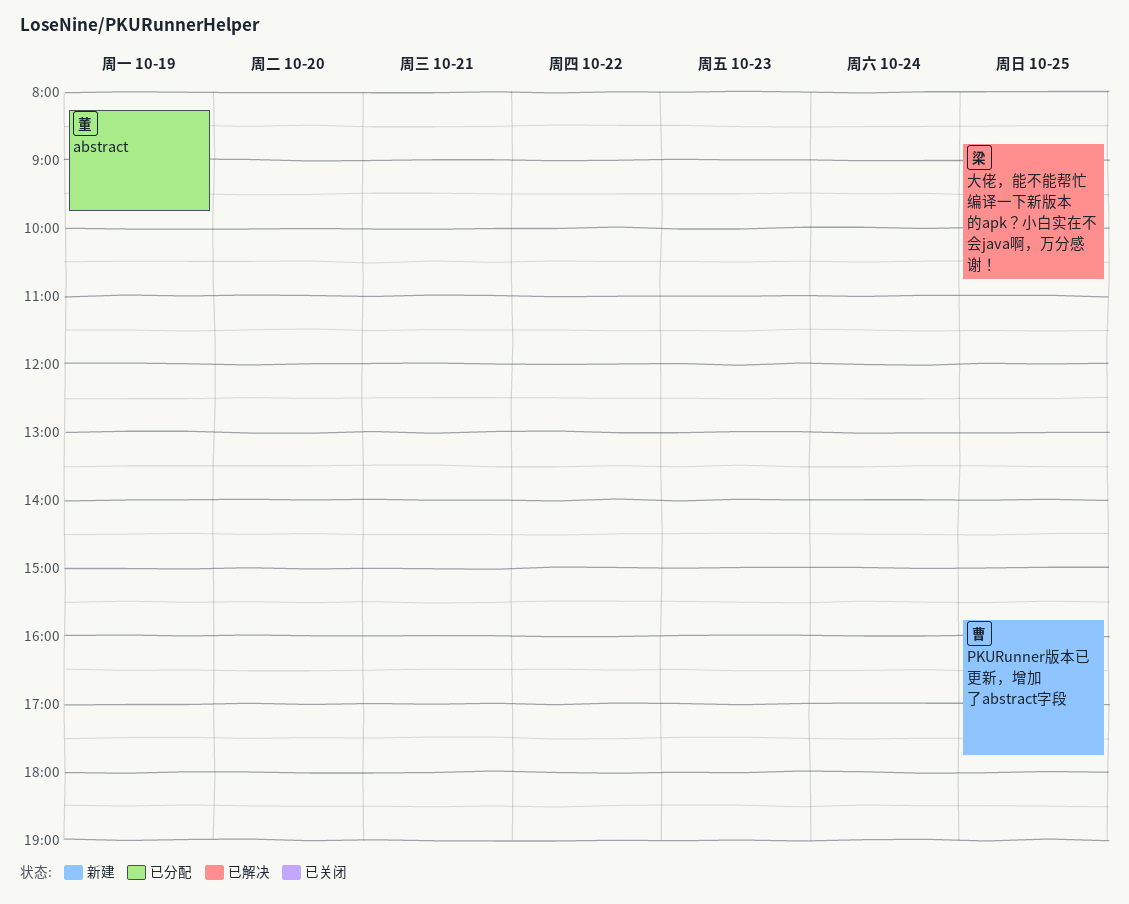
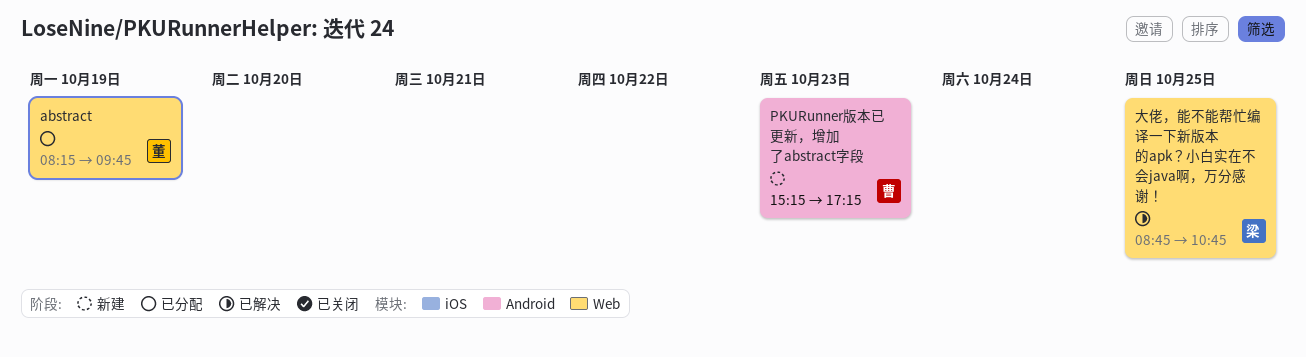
PKURunner版本已更新，增加了abstract字段, day: Oct 25 -> Oct 23
PKURunner版本已更新，增加了abstract字段, begins: 15:45 -> 15:15
PKURunner版本已更新，增加了abstract字段, ends: 17:45 -> 17:15

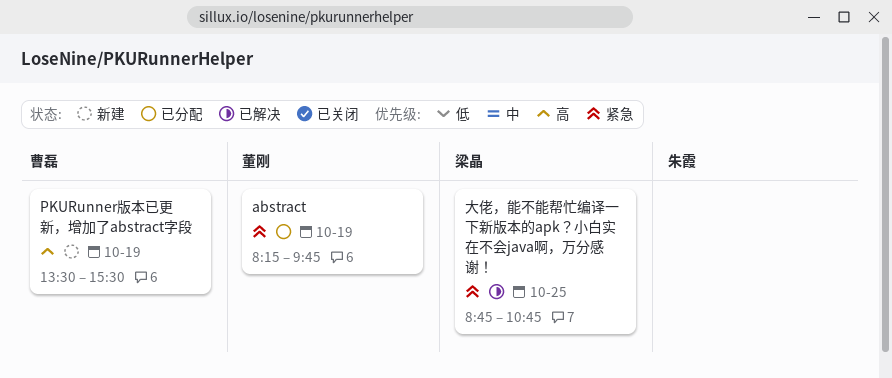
PKURunner版本已更新，增加了abstract字段, day: Oct 23 -> Oct 19
PKURunner版本已更新，增加了abstract字段, begins: 15:15 -> 13:30
PKURunner版本已更新，增加了abstract字段, ends: 17:15 -> 15:30

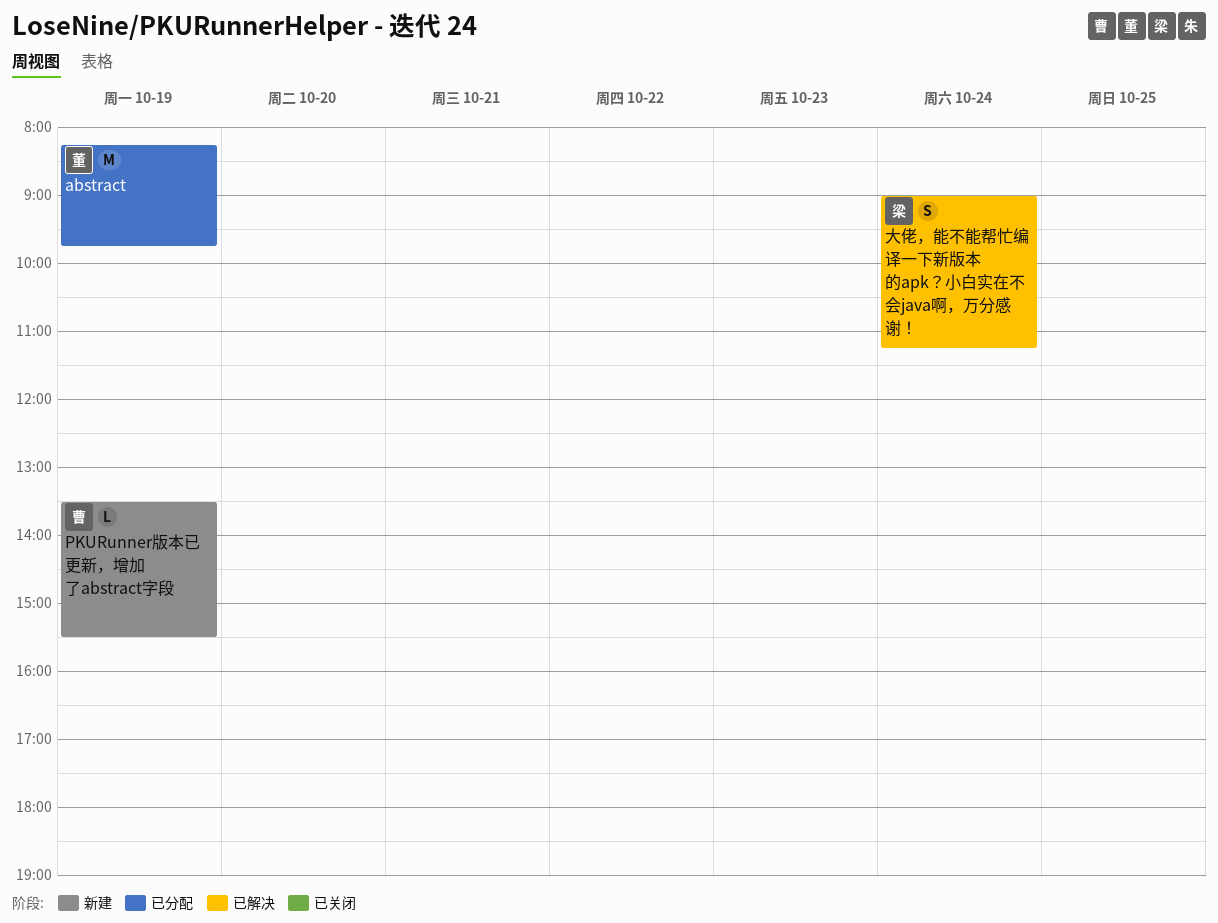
大佬，能不能帮忙编译一下新版本的apk？小白实在不会java啊，万分感谢！, day: Oct 25 -> Oct 24
大佬，能不能帮忙编译一下新版本的apk？小白实在不会java啊，万分感谢！, begins: 08:45 -> 09:00
大佬，能不能帮忙编译一下新版本的apk？小白实在不会java啊，万分感谢！, ends: 10:45 -> 11:15

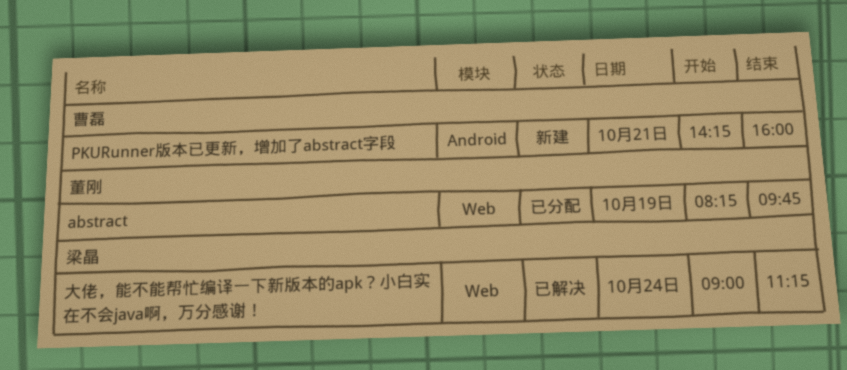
PKURunner版本已更新，增加了abstract字段, day: Oct 19 -> Oct 21
PKURunner版本已更新，增加了abstract字段, begins: 13:30 -> 14:15
PKURunner版本已更新，增加了abstract字段, ends: 15:30 -> 16:00

